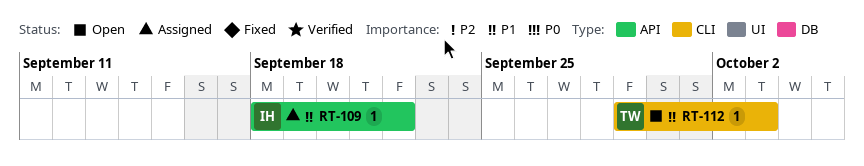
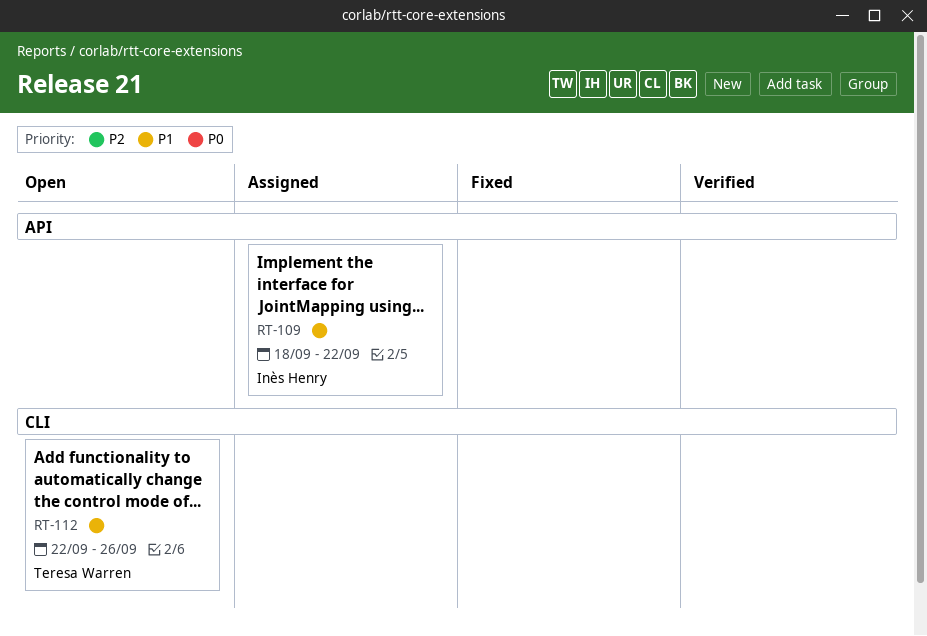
RT-112, start: Sep 29 -> Sep 22
RT-112, due: Oct 3 -> Sep 26

